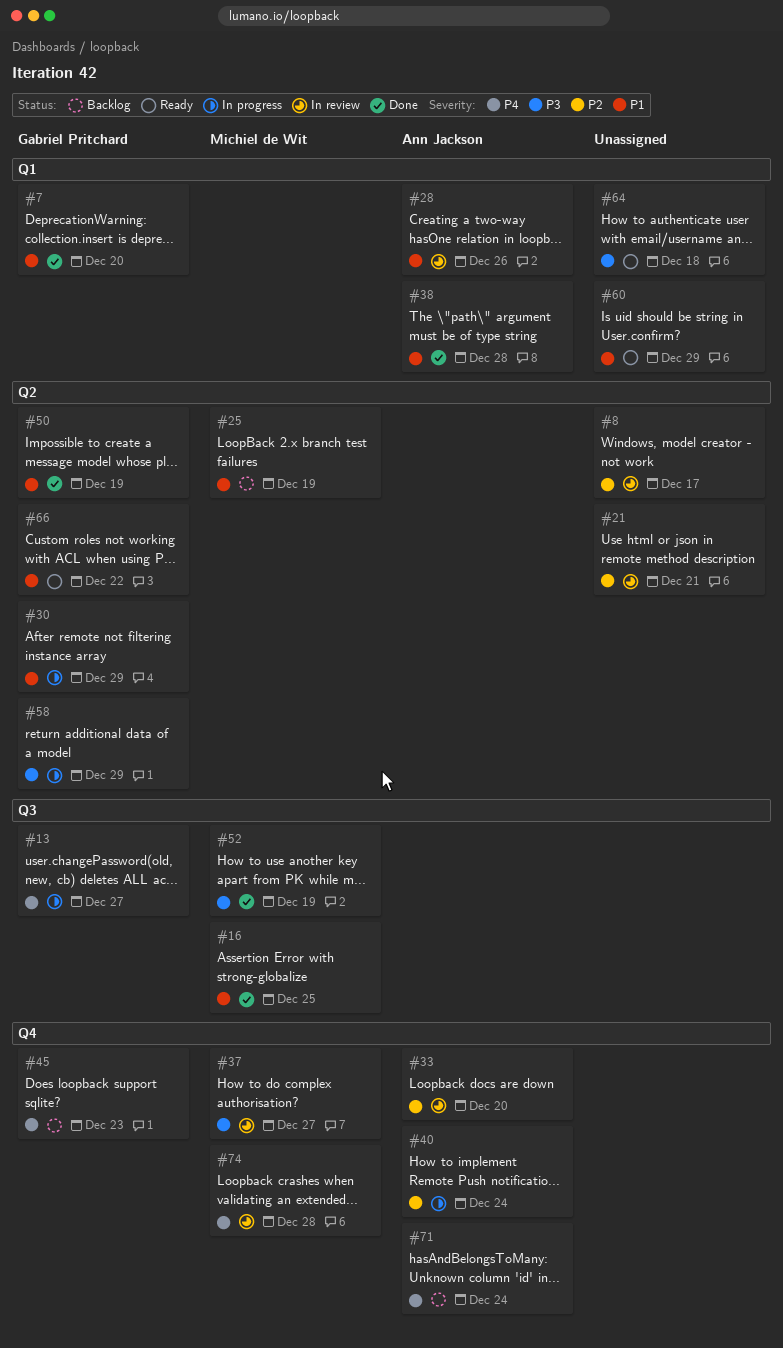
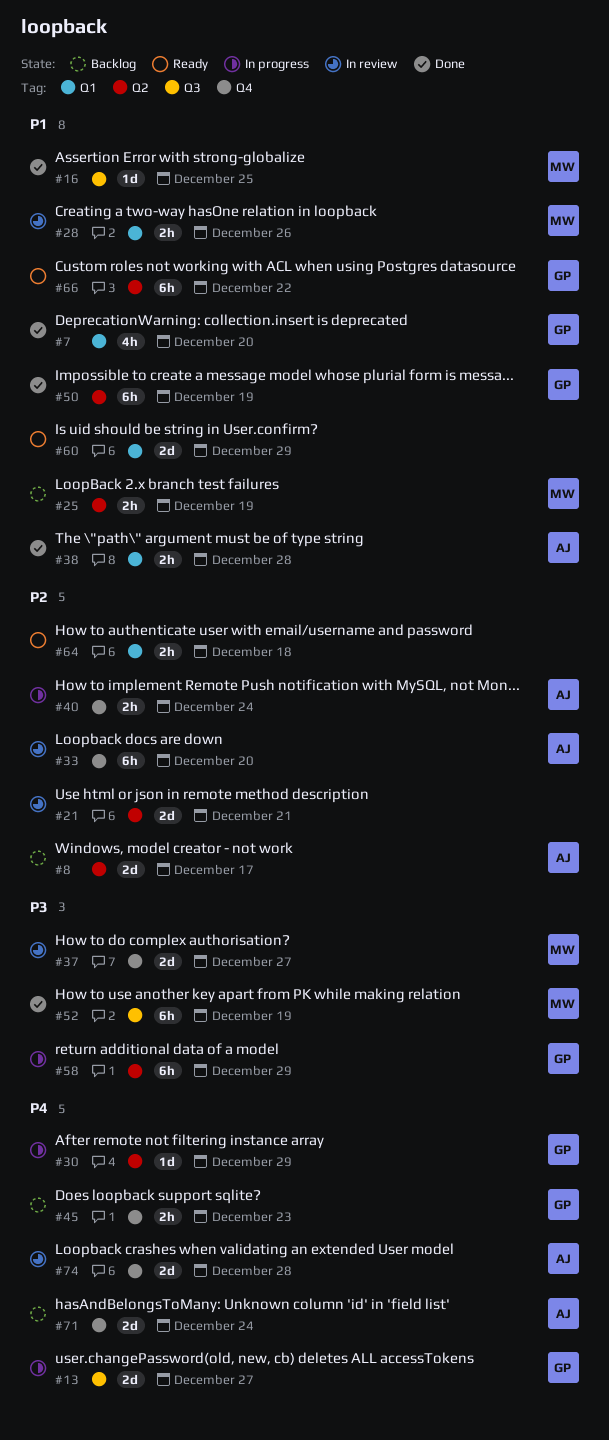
#8, status: In review -> Backlog
#8, owner: none -> Ann Jackson
#28, owner: Ann Jackson -> Michiel de Wit
#30, priority: P1 -> P4
#64, priority: P3 -> P2
#74, owner: Michiel de Wit -> Ann Jackson

